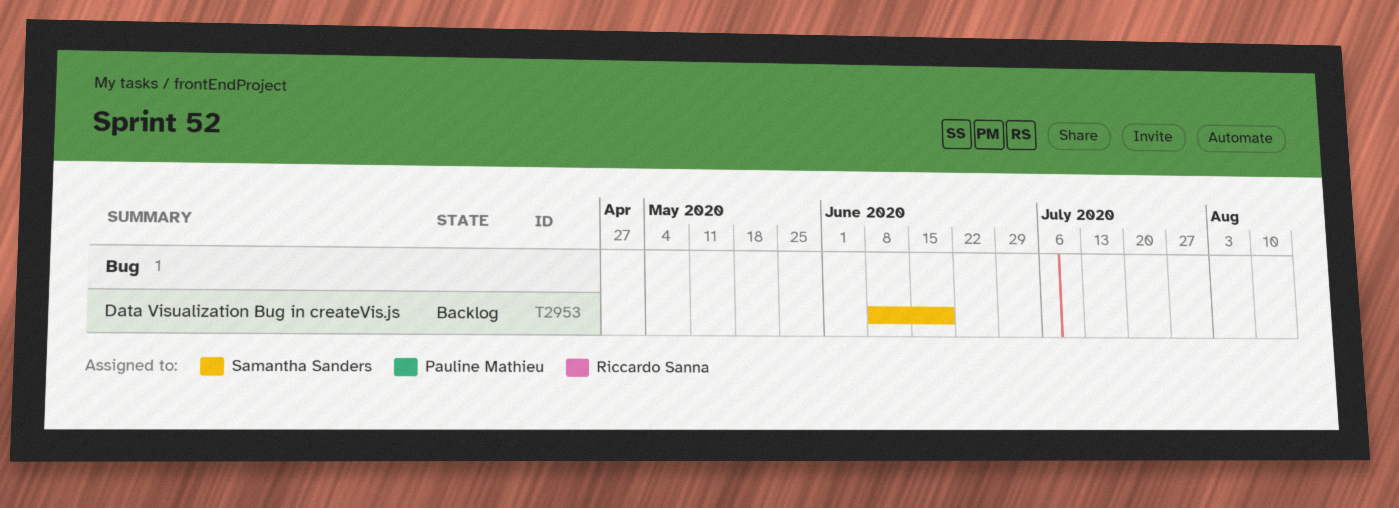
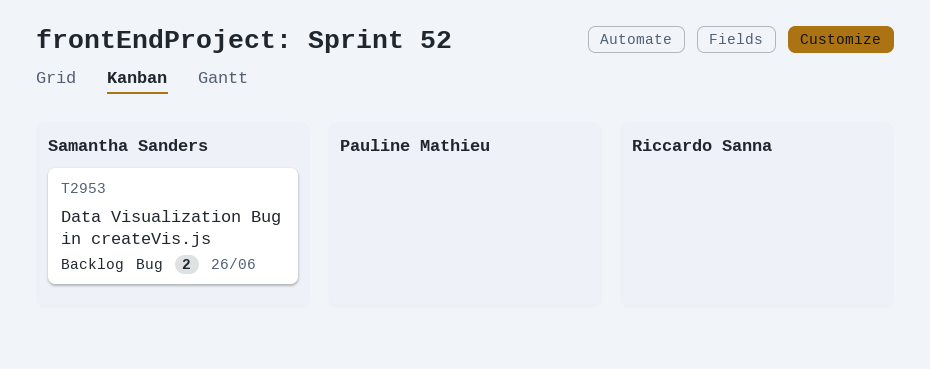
T2953, due: Jun 19 -> Jun 26

